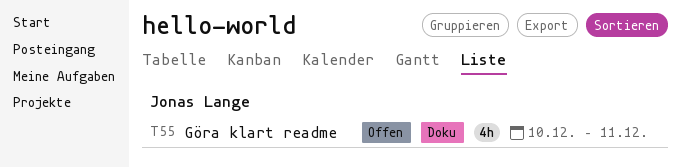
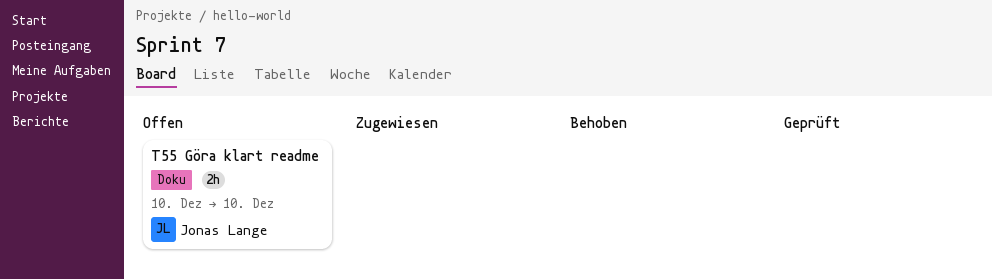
T55, estimate: 4h -> 2h
T55, due: Dec 11 -> Dec 10

